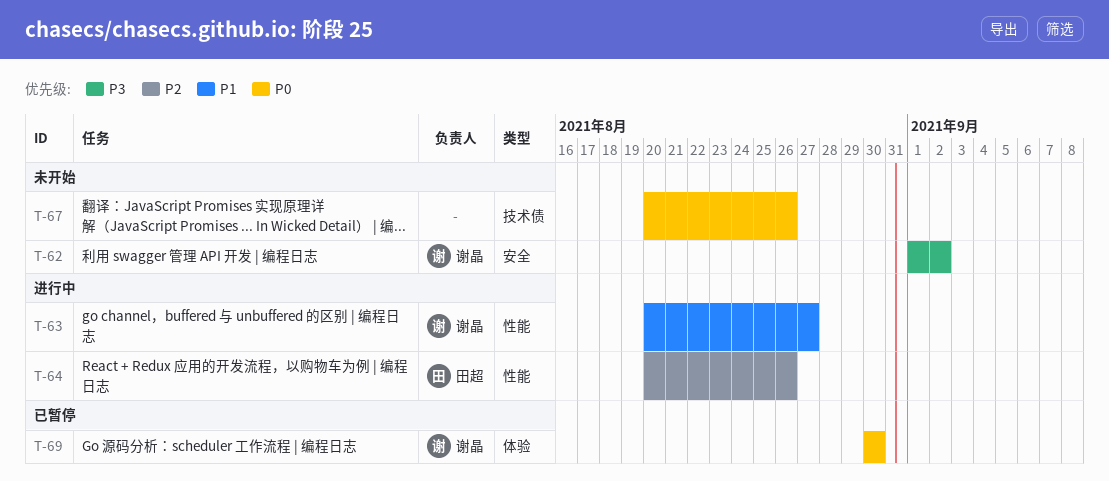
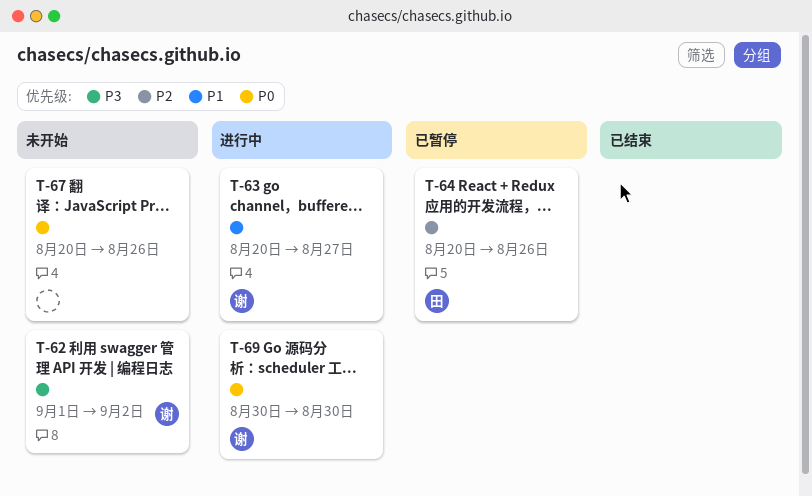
T-64, status: 进行中 -> 已暂停
T-69, status: 已暂停 -> 进行中

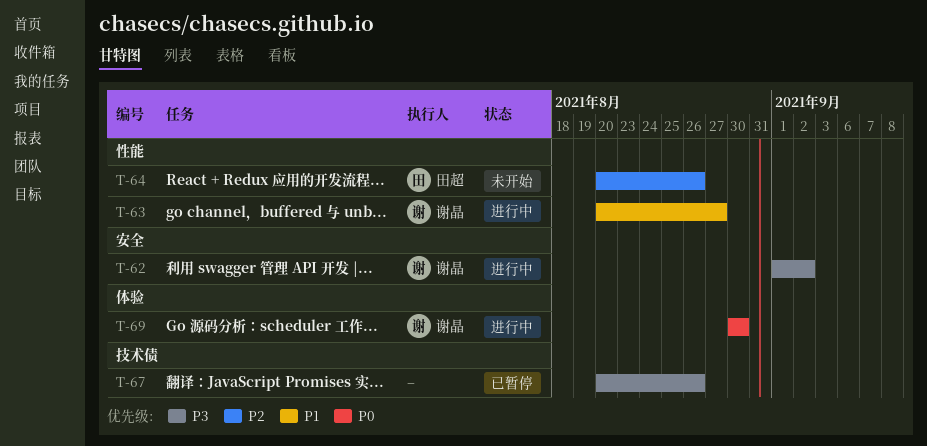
T-62, status: 未开始 -> 进行中
T-64, status: 已暂停 -> 未开始
T-67, status: 未开始 -> 已暂停
T-67, priority: P0 -> P3

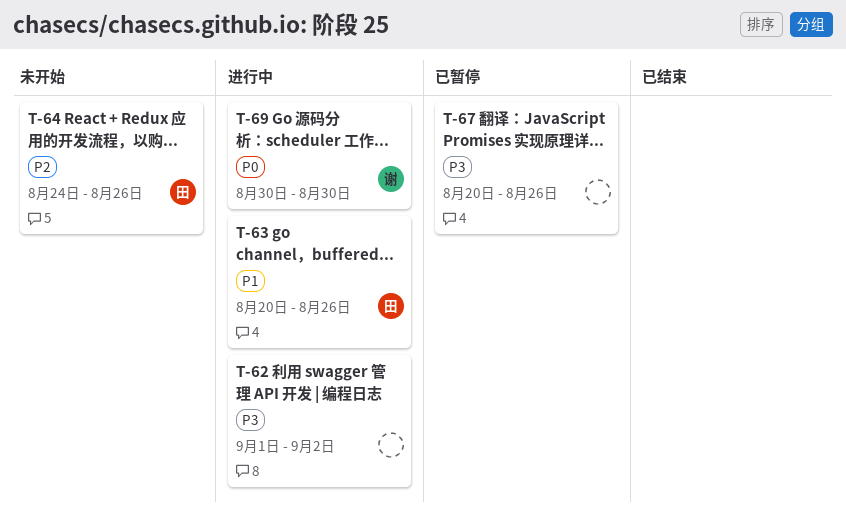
T-62, owner: 谢晶 -> none
T-63, owner: 谢晶 -> 田超
T-63, due: Aug 27 -> Aug 26
T-64, start: Aug 20 -> Aug 24

